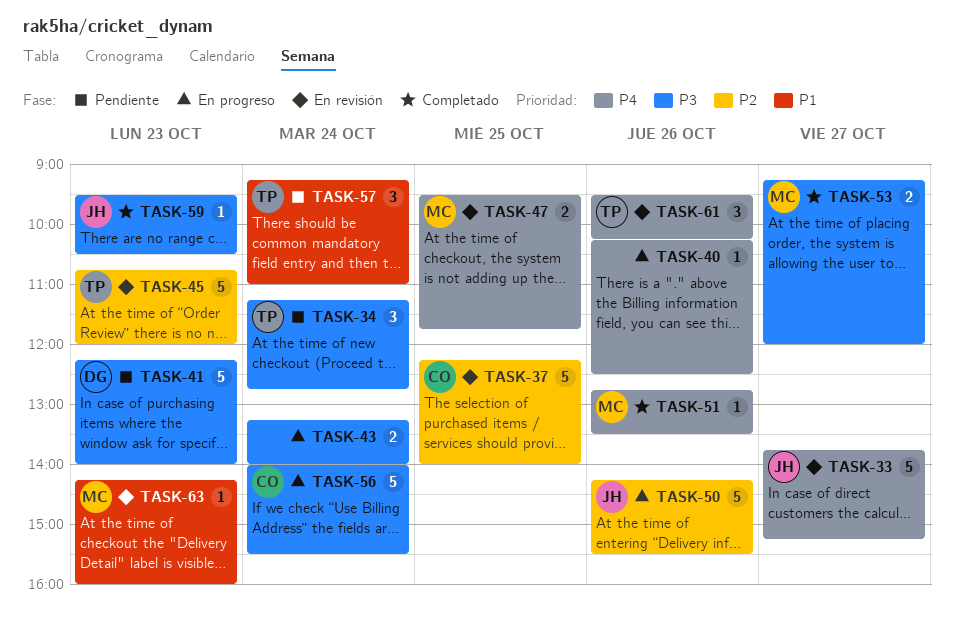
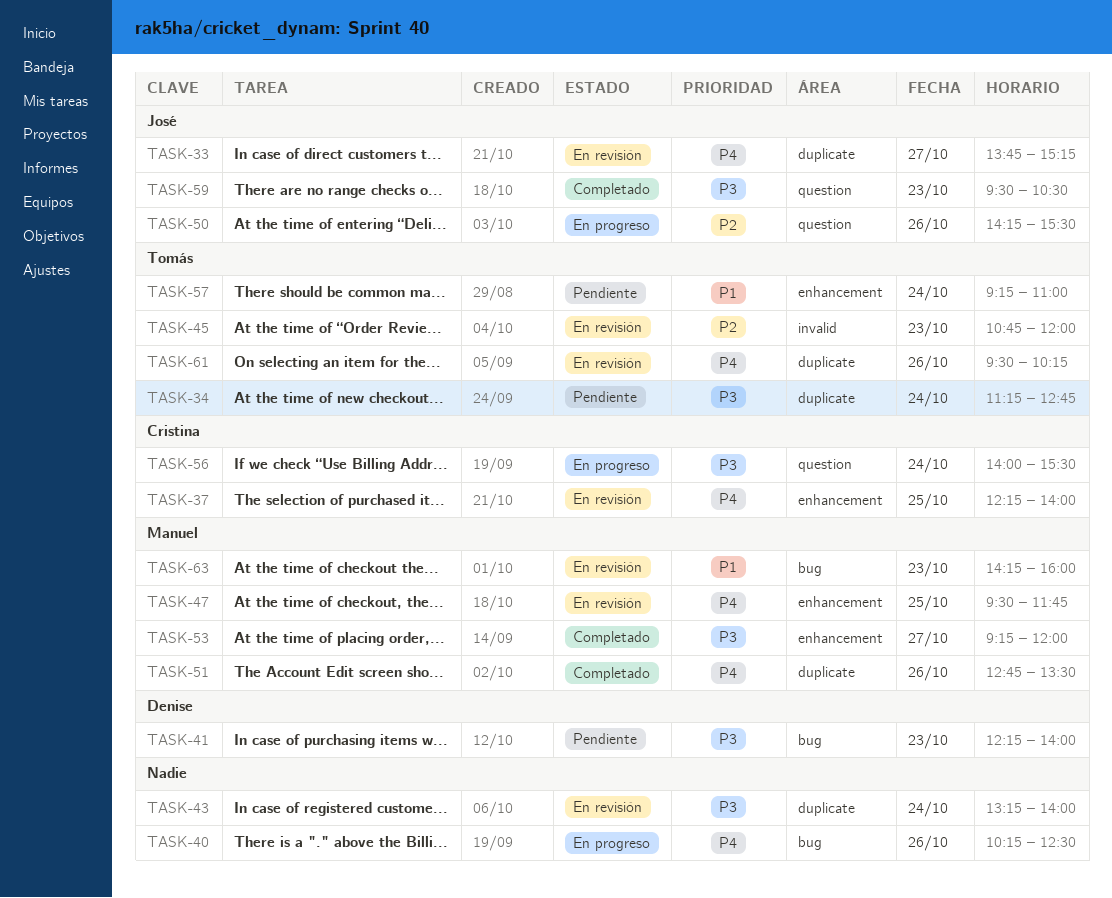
TASK-37, priority: P2 -> P4
TASK-43, status: En progreso -> En revisión

